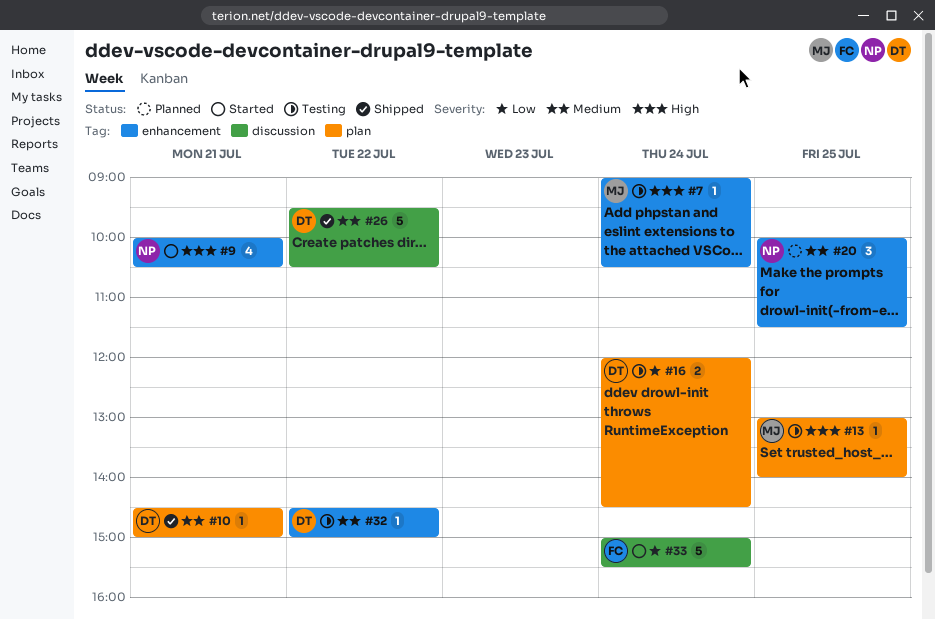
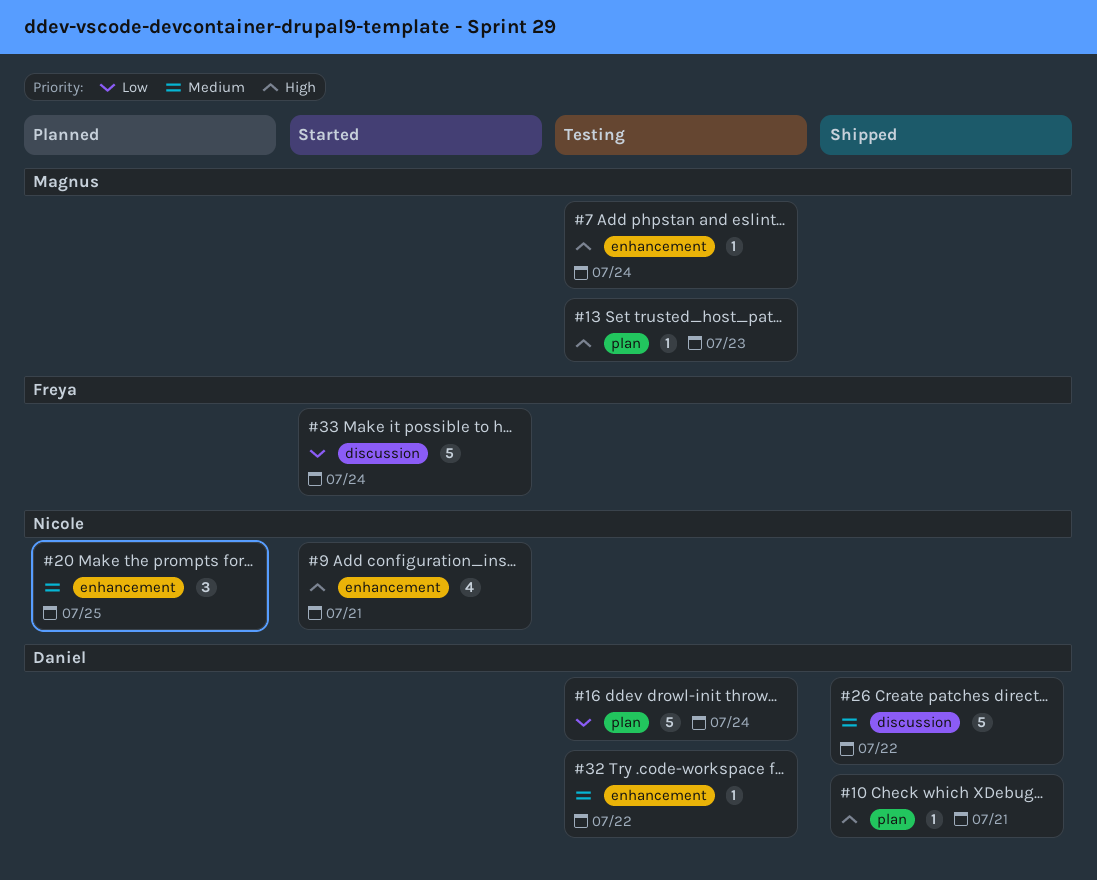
#10, priority: Medium -> High
#13, day: Jul 25 -> Jul 23
#16, estimate: 2 -> 5

